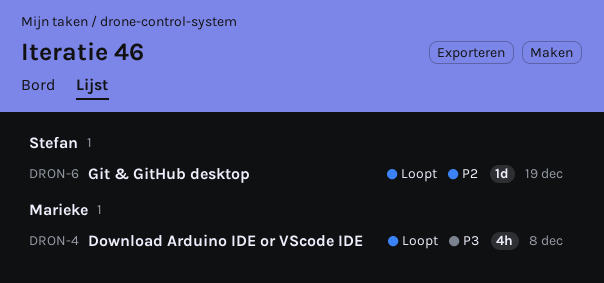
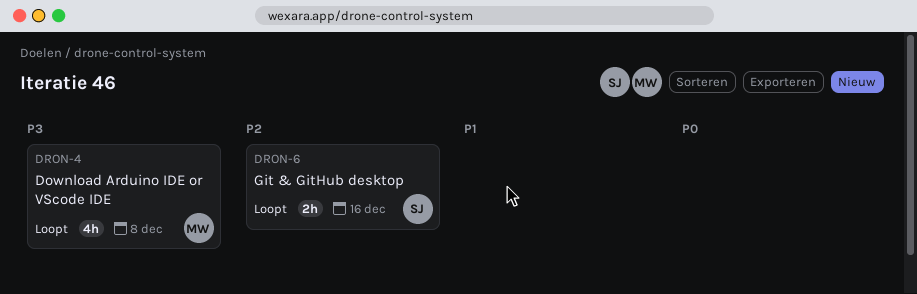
DRON-6, estimate: 1d -> 2h
DRON-6, due: Dec 19 -> Dec 16

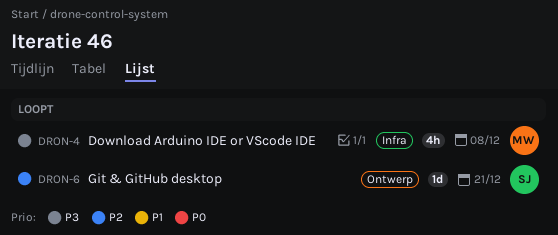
DRON-6, estimate: 2h -> 1d
DRON-6, due: Dec 16 -> Dec 21

